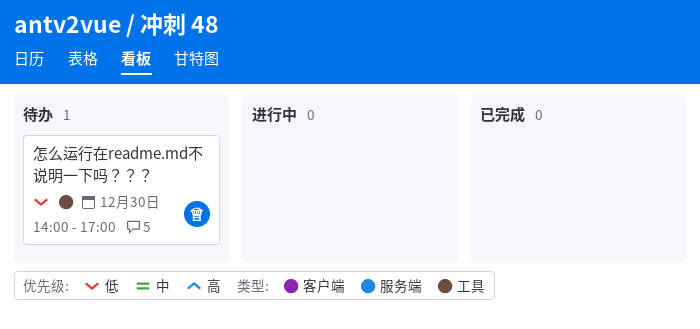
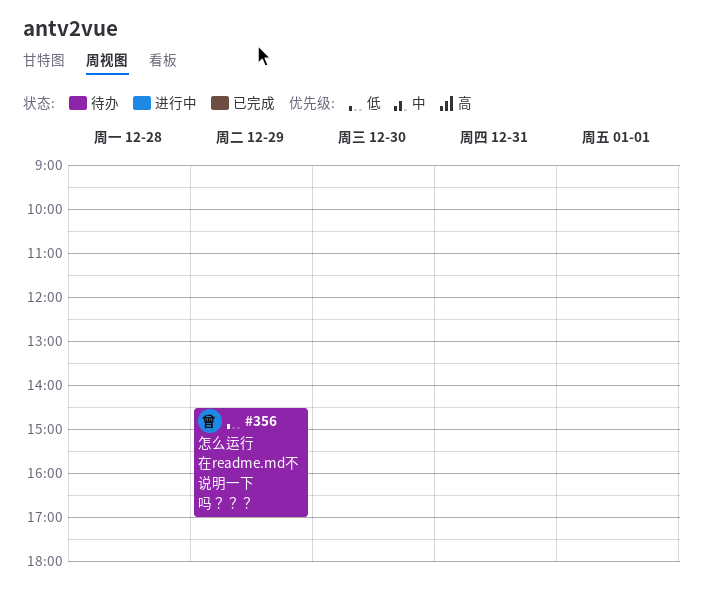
怎么运行在readme.md不说明一下吗？？？, day: Dec 30 -> Dec 29
怎么运行在readme.md不说明一下吗？？？, begins: 14:00 -> 14:30

